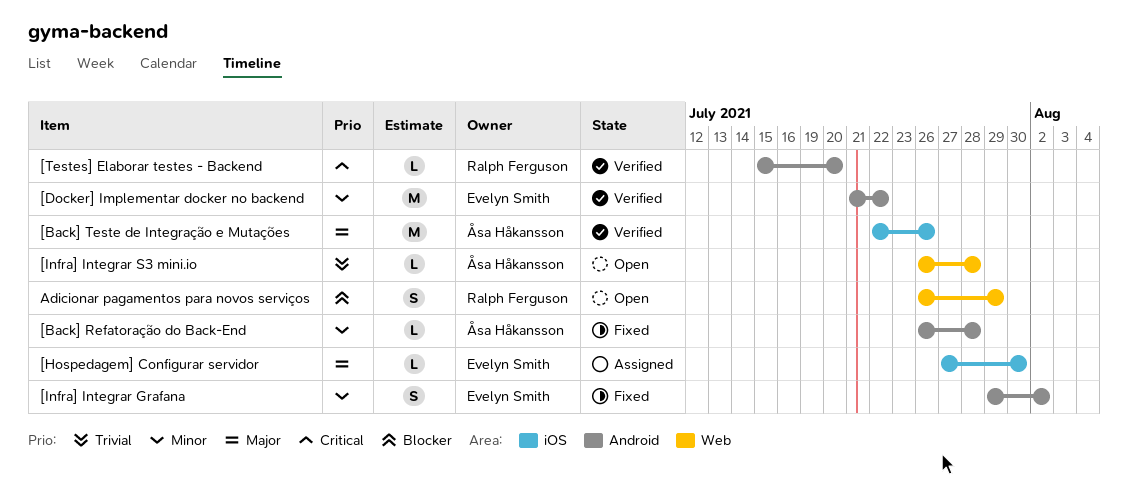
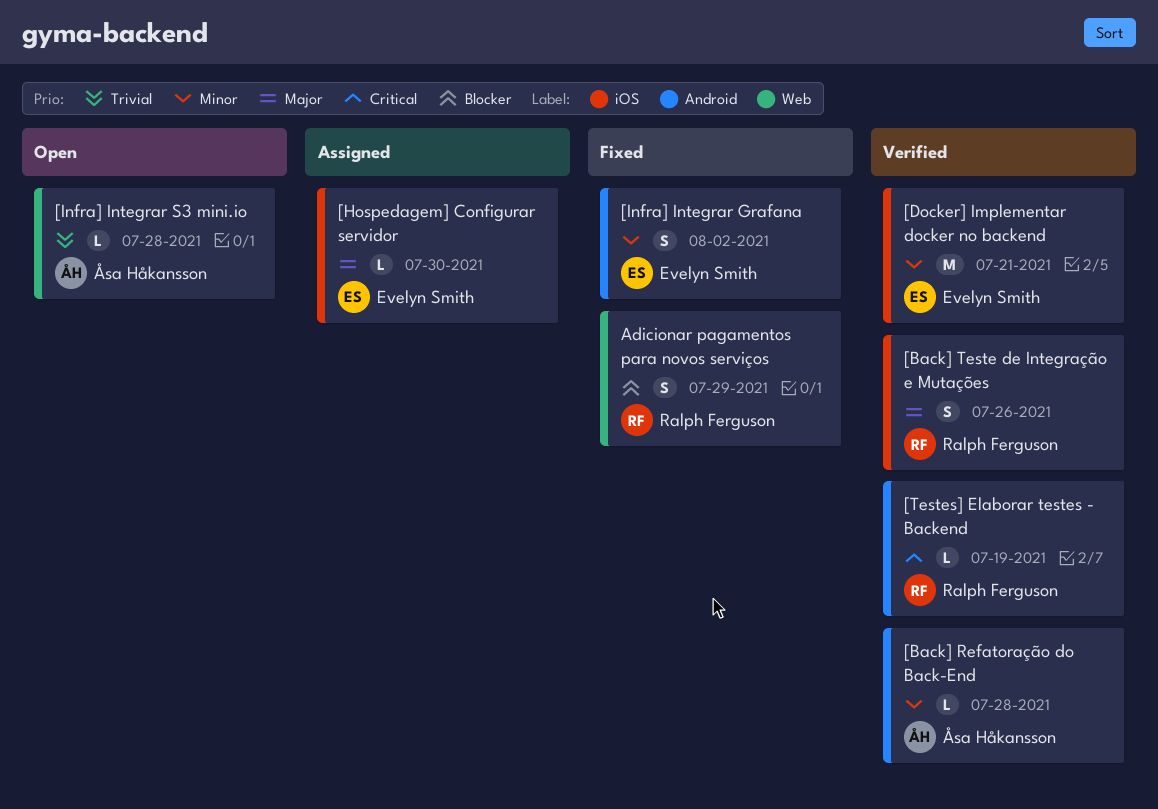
[Back] Refatoração do Back-End, status: Fixed -> Verified
[Back] Teste de Integração e Mutações, owner: Åsa Håkansson -> Ralph Ferguson
[Back] Teste de Integração e Mutações, estimate: M -> S
[Docker] Implementar docker no backend, label: Android -> iOS
[Docker] Implementar docker no backend, due: Jul 22 -> Jul 21
[Testes] Elaborar testes - Backend, due: Jul 20 -> Jul 19
Adicionar pagamentos para novos serviços, status: Open -> Fixed

